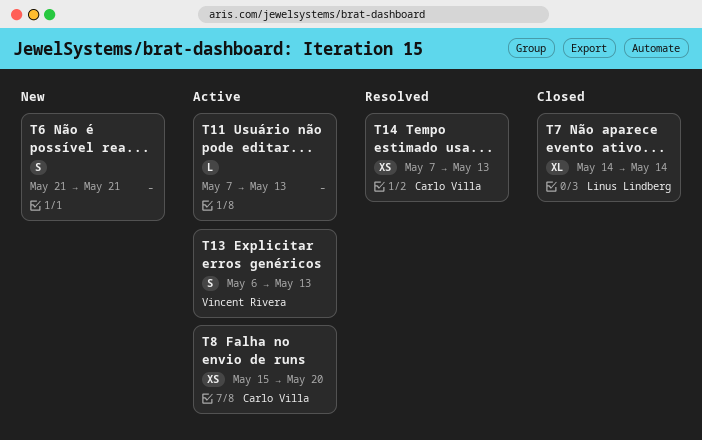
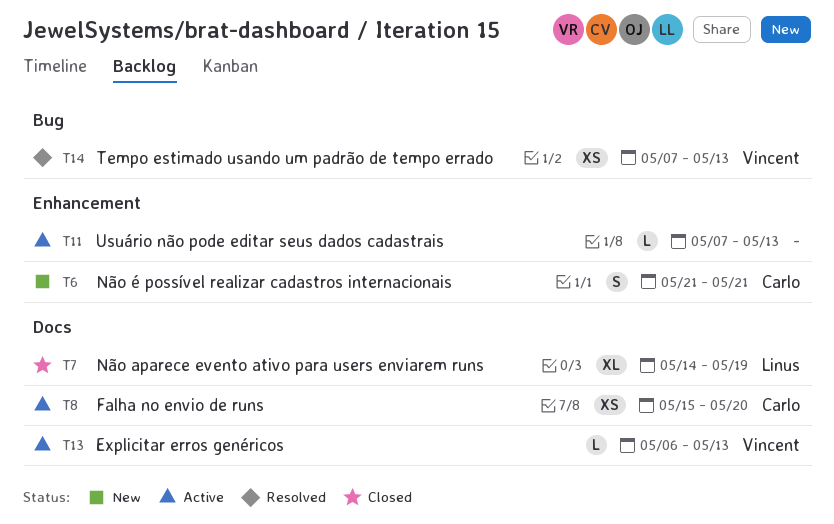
T6, owner: none -> Carlo Villa
T7, due: May 14 -> May 19
T13, estimate: S -> L
T14, owner: Carlo Villa -> Vincent Rivera

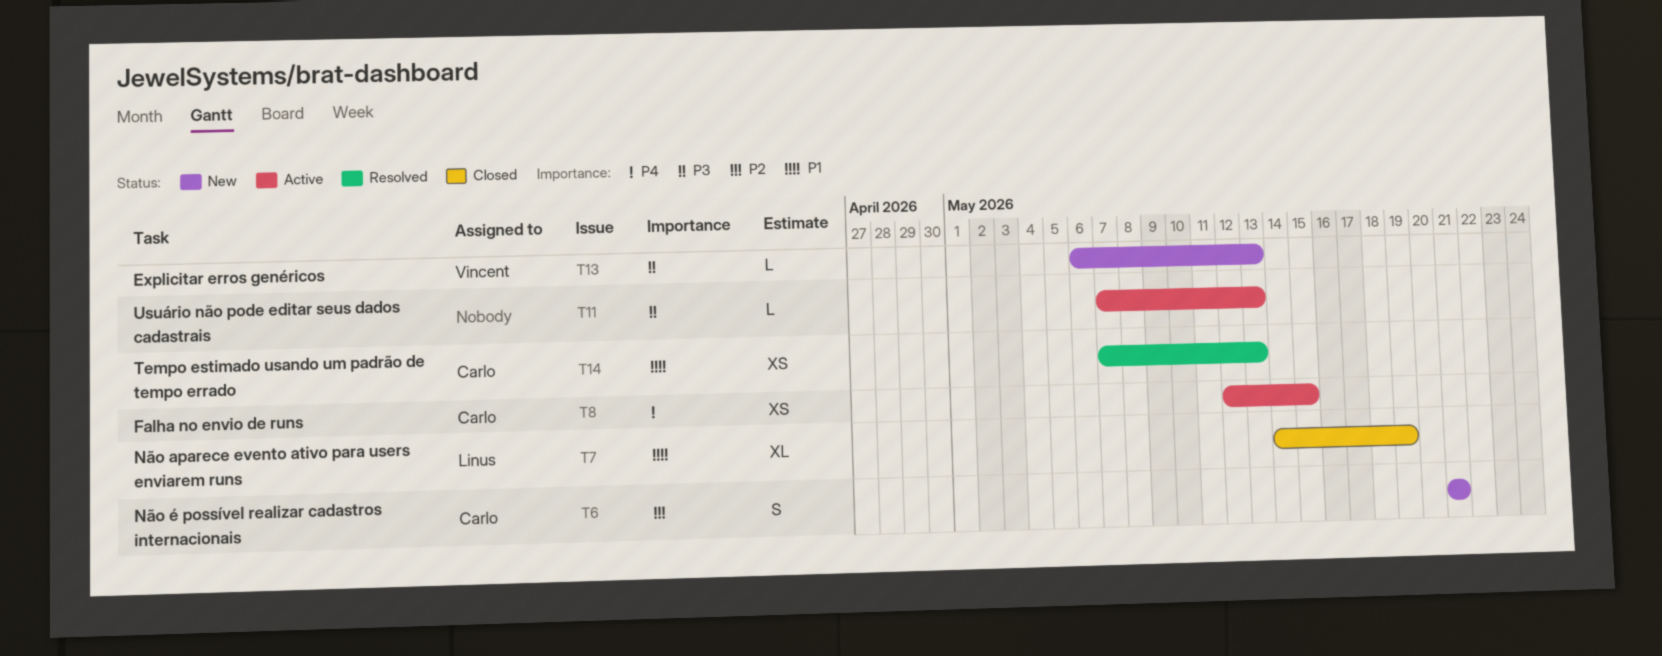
T8, start: May 15 -> May 12
T8, due: May 20 -> May 15
T13, status: Active -> New
T14, owner: Vincent -> Carlo

